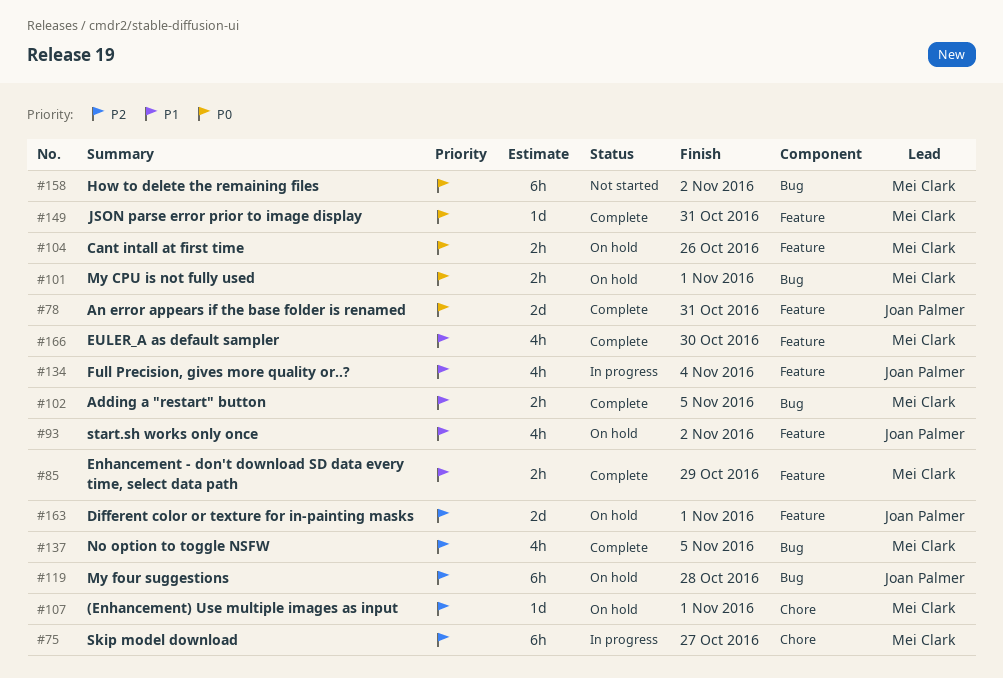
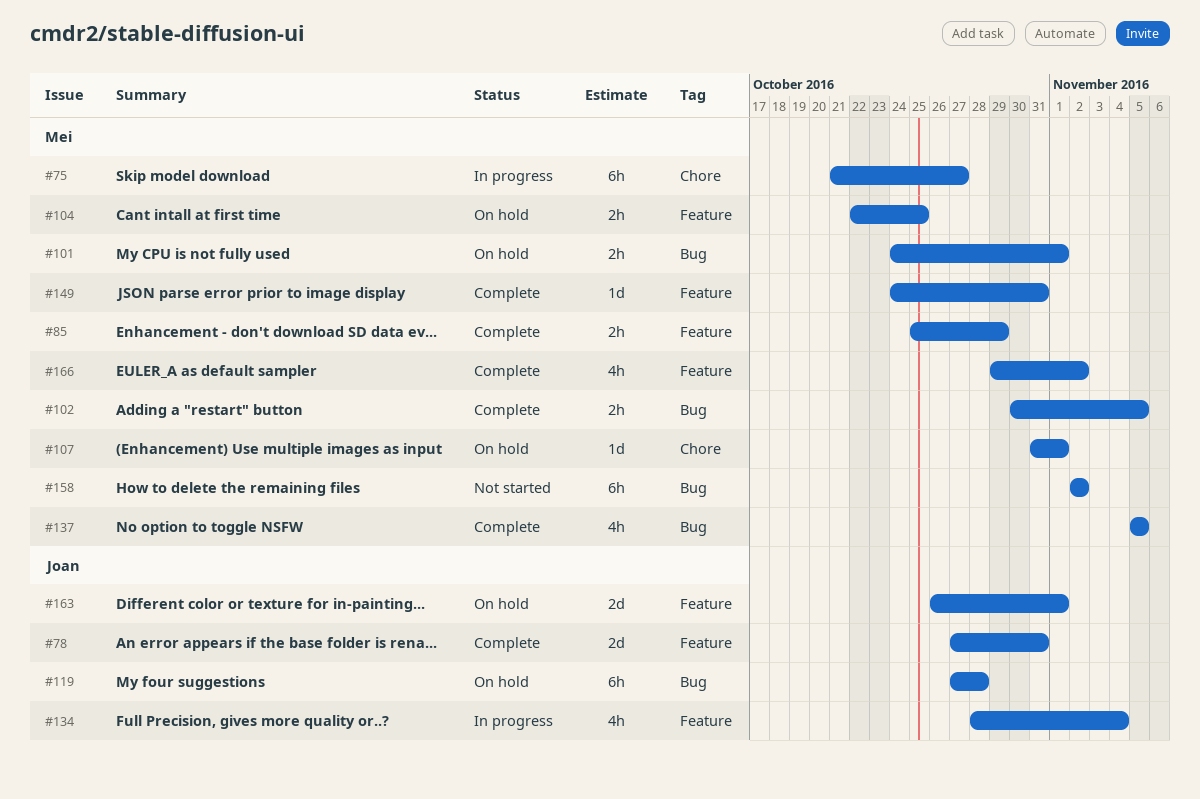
#93: present -> none
#104, due: Oct 26 -> Oct 25
#166, due: Oct 30 -> Nov 2

